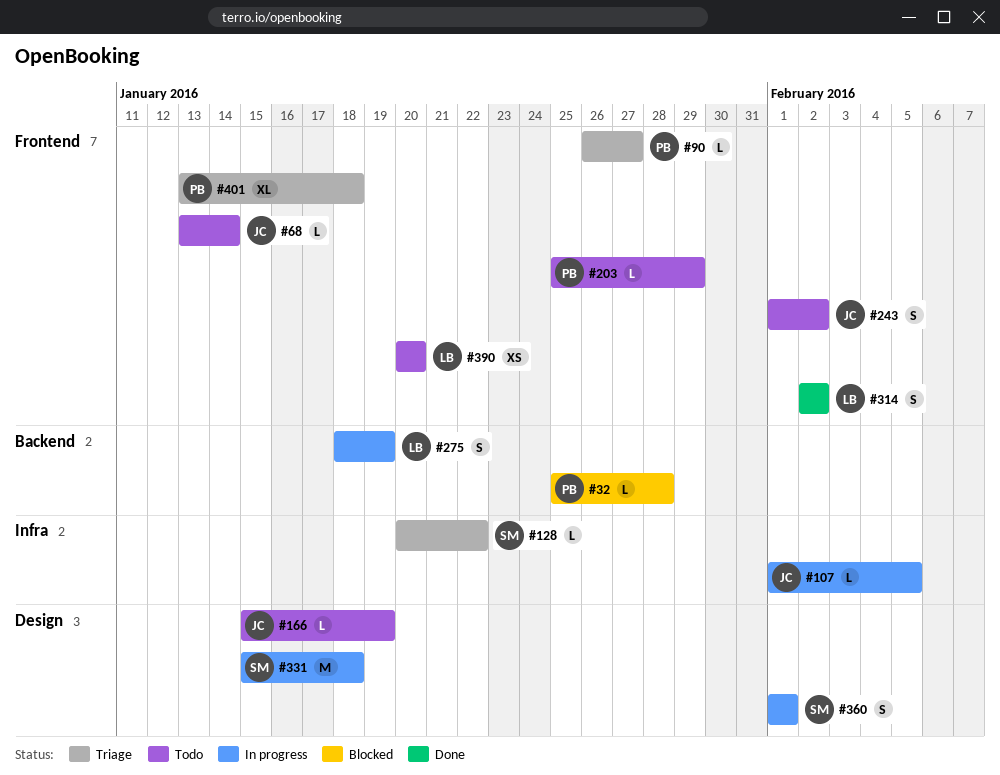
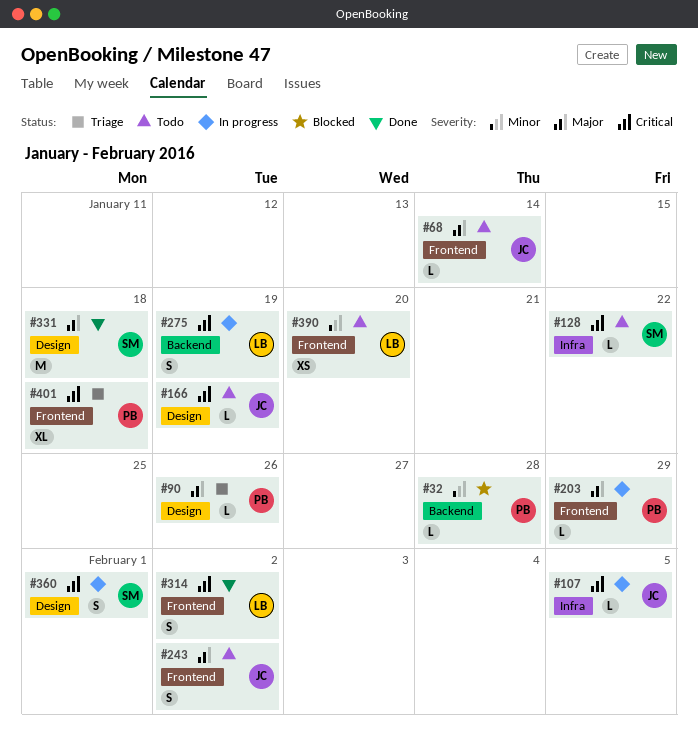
#90, label: Frontend -> Design
#90, due: Jan 27 -> Jan 26
#128, status: Triage -> Todo
#203, status: Todo -> In progress
#331, status: In progress -> Done

